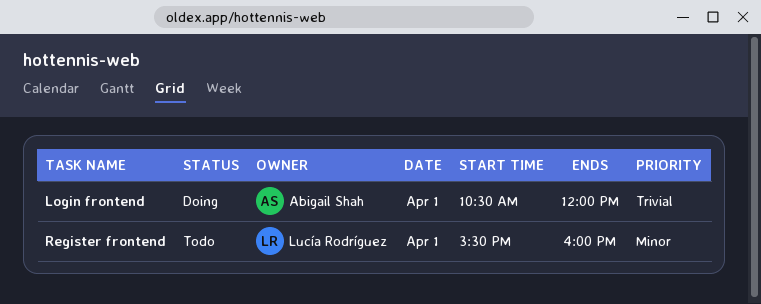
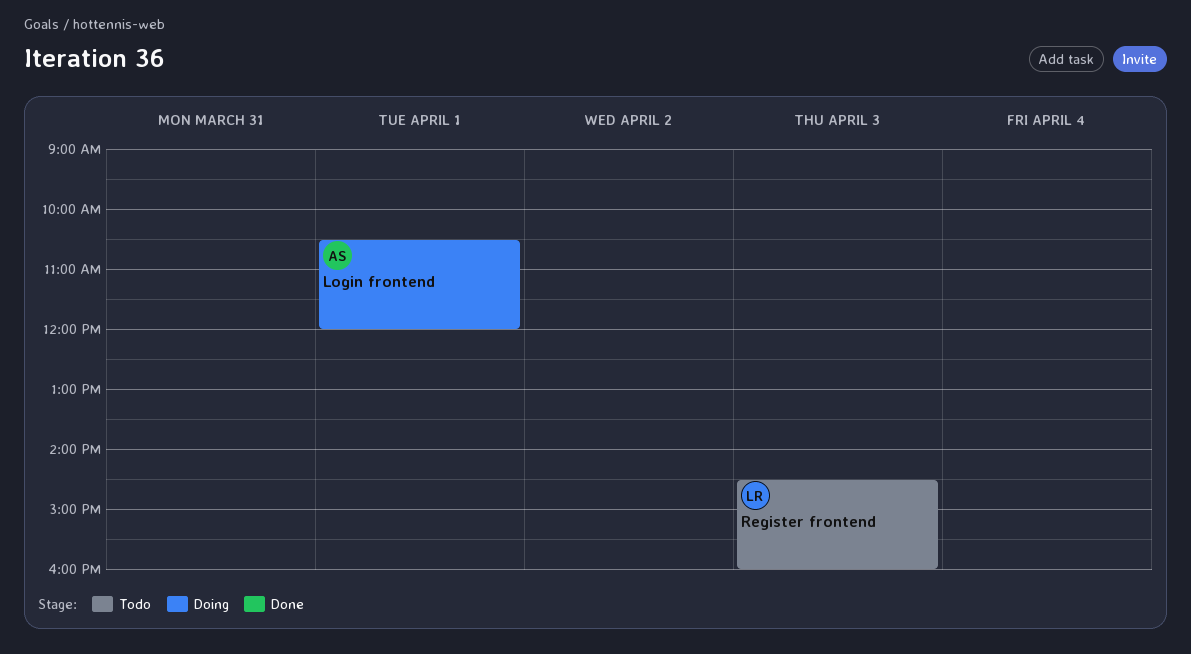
Register frontend, day: Apr 1 -> Apr 3
Register frontend, begins: 15:30 -> 14:30

